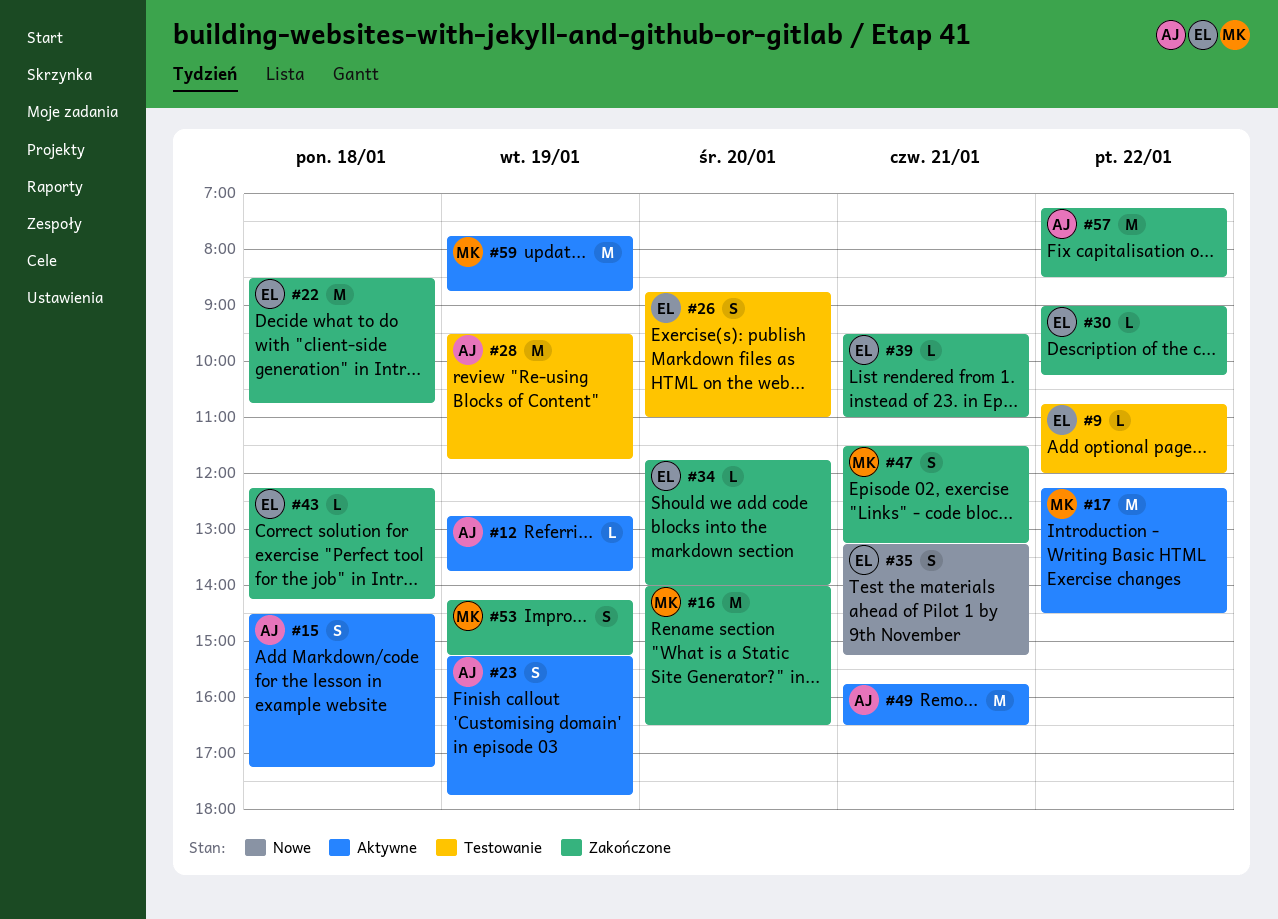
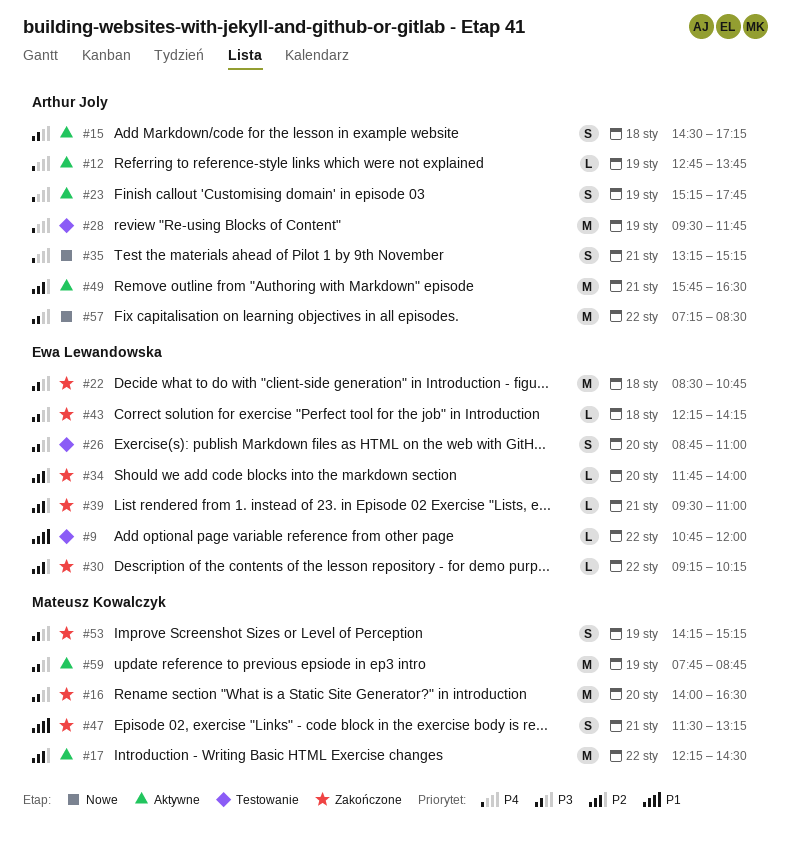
#30, begins: 09:00 -> 09:15
#35, owner: Ewa Lewandowska -> Arthur Joly
#57, status: Zakończone -> Nowe

